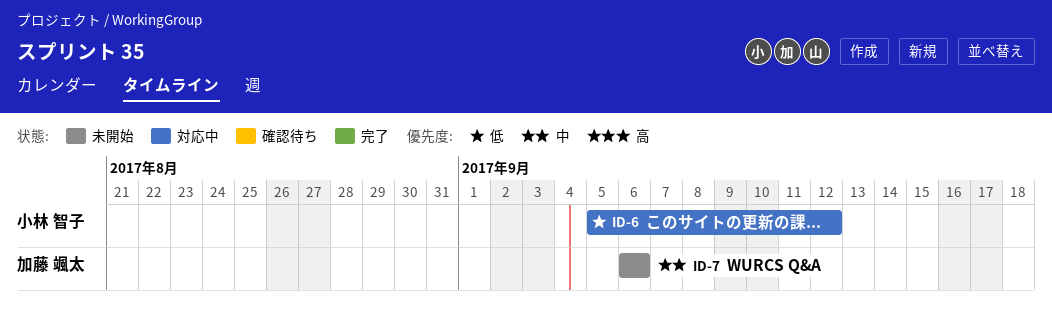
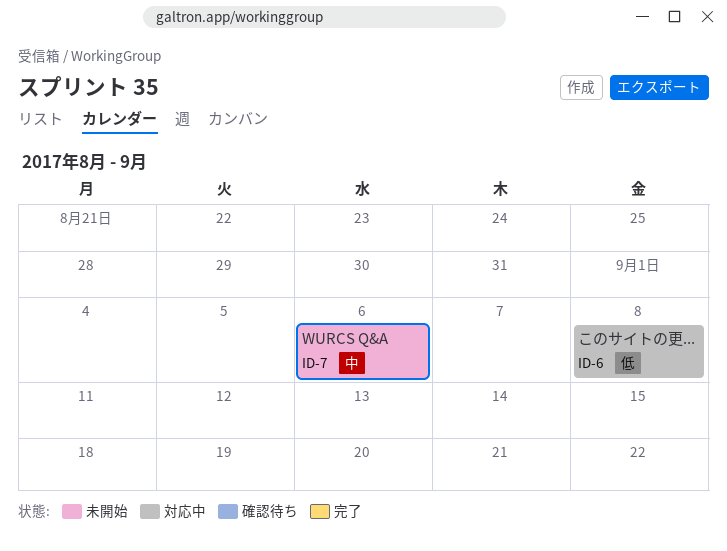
ID-6, due: Sep 12 -> Sep 8

